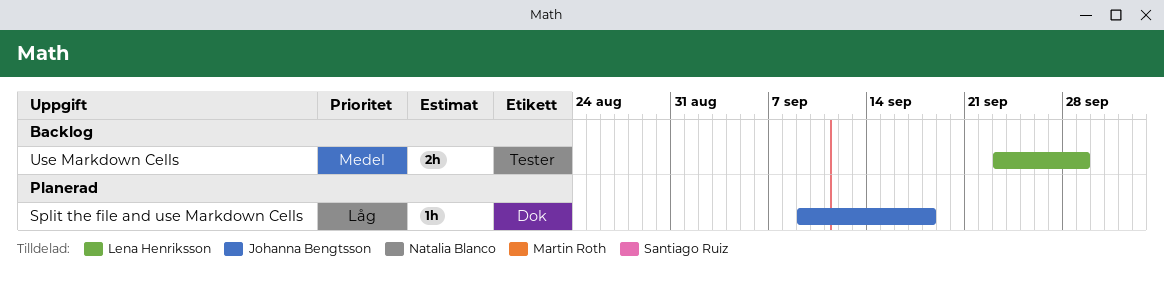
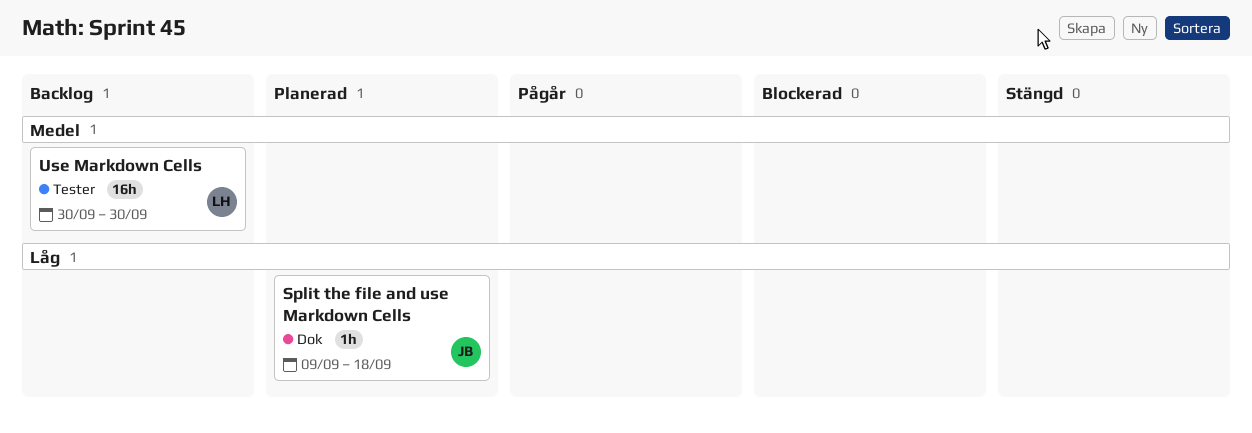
Use Markdown Cells, estimate: 2h -> 16h
Use Markdown Cells, start: Sep 23 -> Sep 30
Use Markdown Cells, due: Sep 29 -> Sep 30

